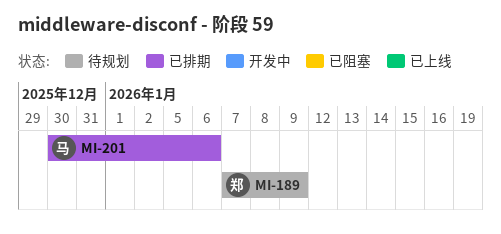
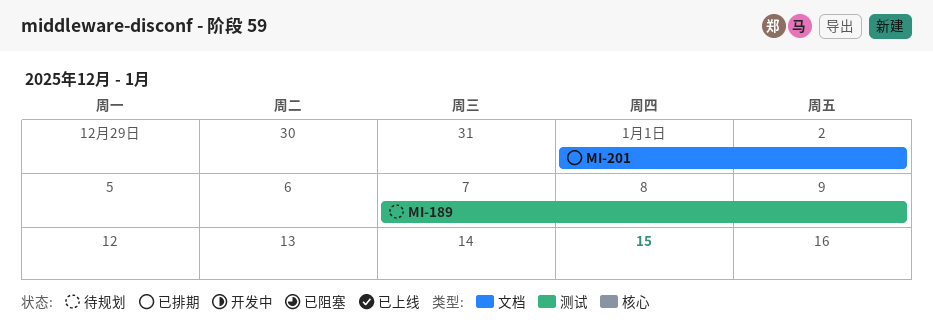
MI-201, start: Dec 30 -> Jan 1
MI-201, due: Jan 6 -> Jan 2

